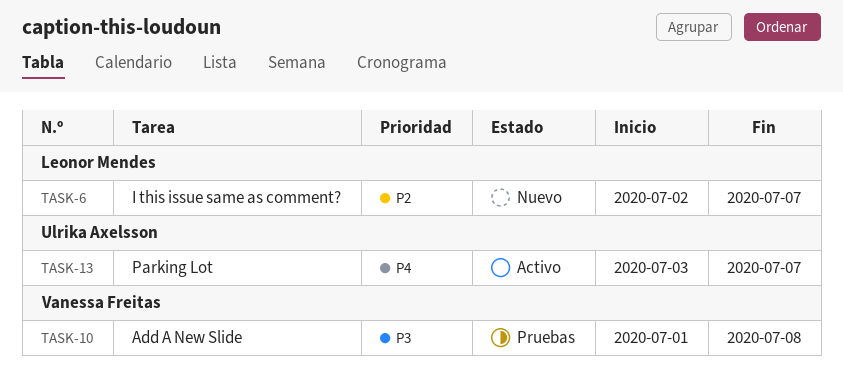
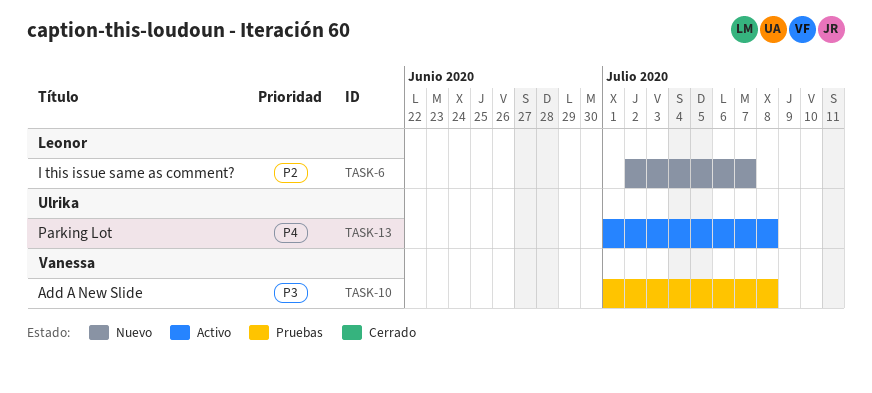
TASK-13, start: Jul 3 -> Jul 1
TASK-13, due: Jul 7 -> Jul 8

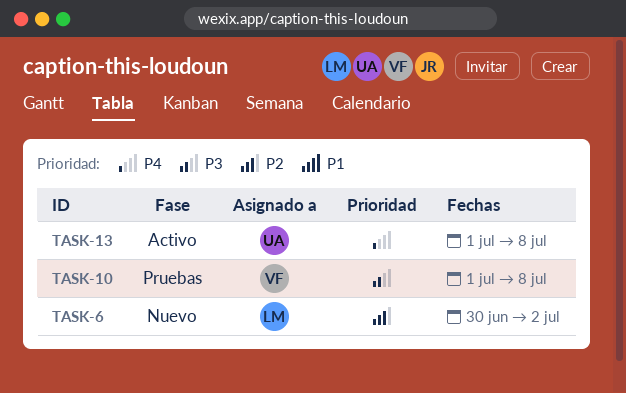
TASK-6, start: Jul 2 -> Jun 30
TASK-6, due: Jul 7 -> Jul 2

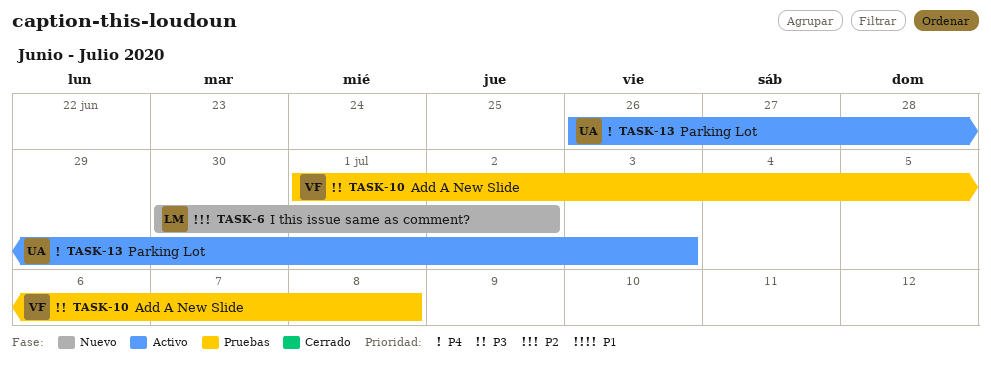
TASK-13, start: Jul 1 -> Jun 26
TASK-13, due: Jul 8 -> Jul 3

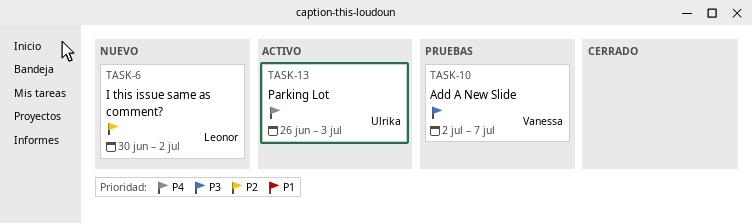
TASK-10, start: Jul 1 -> Jul 2
TASK-10, due: Jul 8 -> Jul 7

